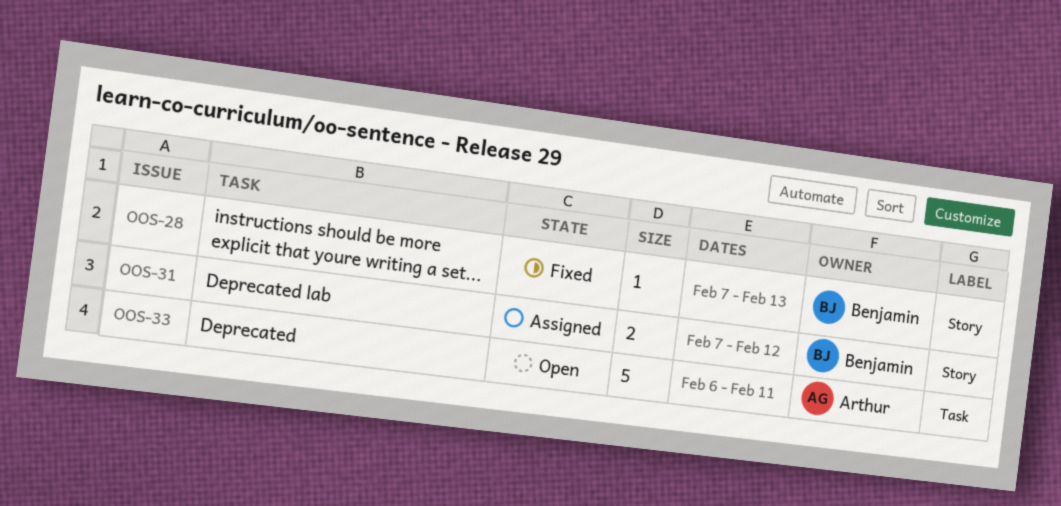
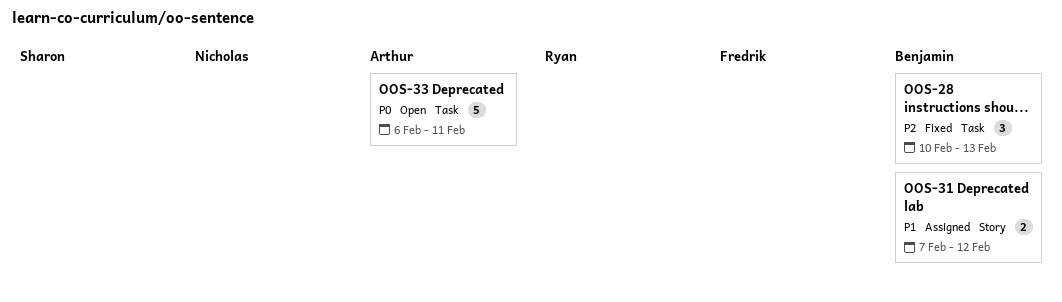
OOS-28, label: Story -> Task
OOS-28, estimate: 1 -> 3
OOS-28, start: Feb 7 -> Feb 10

